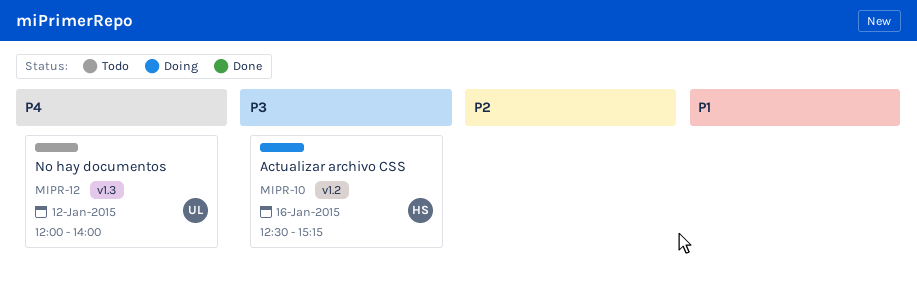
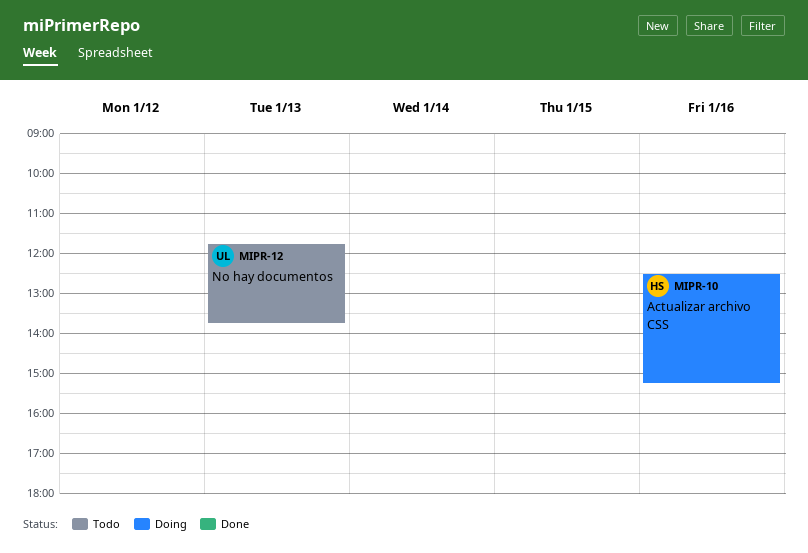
MIPR-12, day: Jan 12 -> Jan 13
MIPR-12, begins: 12:00 -> 11:45
MIPR-12, ends: 14:00 -> 13:45

